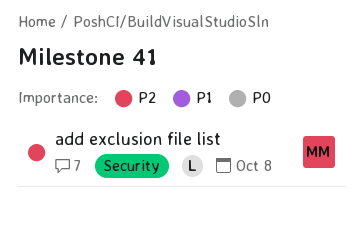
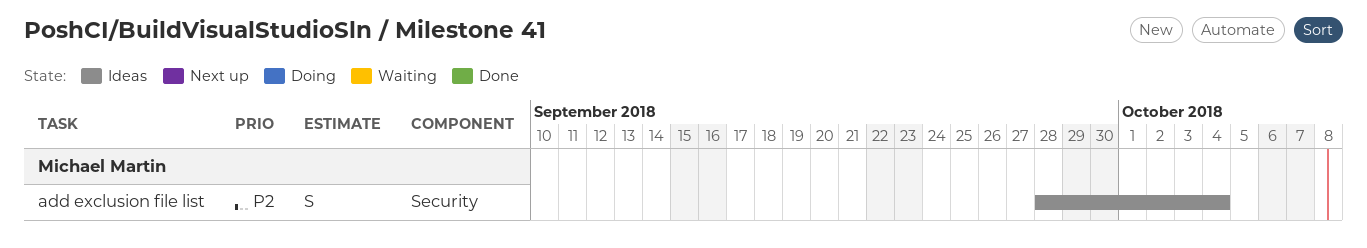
add exclusion file list, estimate: L -> S
add exclusion file list, due: Oct 8 -> Oct 4

